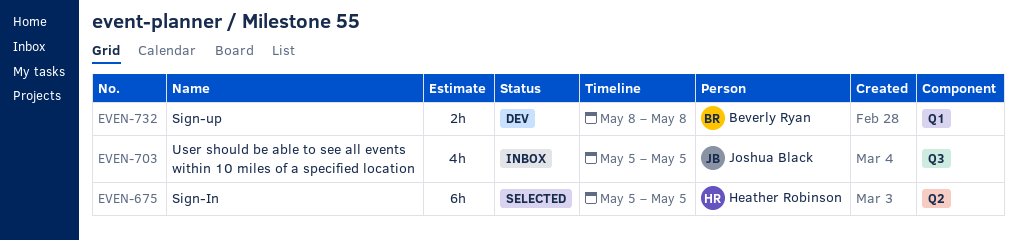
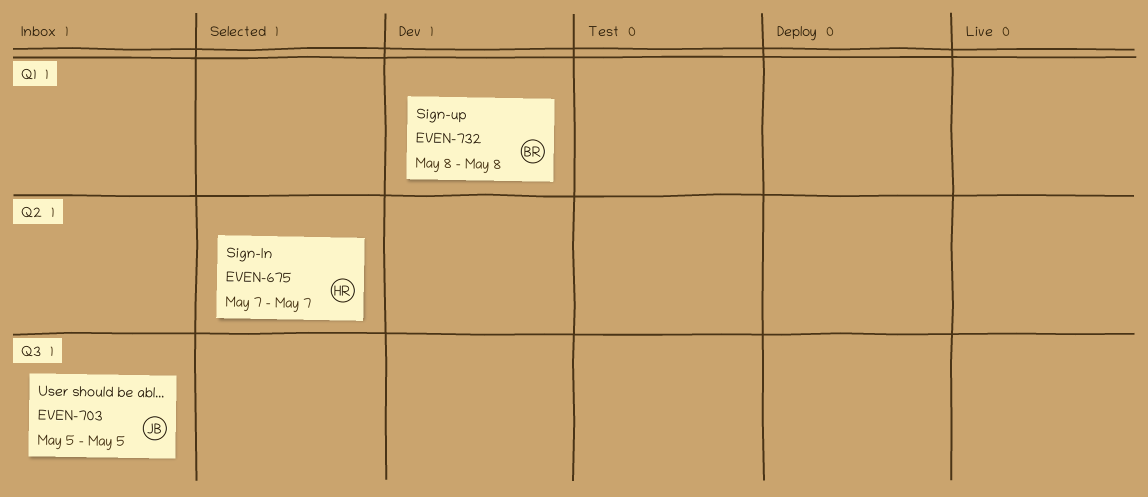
EVEN-675, start: May 5 -> May 7
EVEN-675, due: May 5 -> May 7

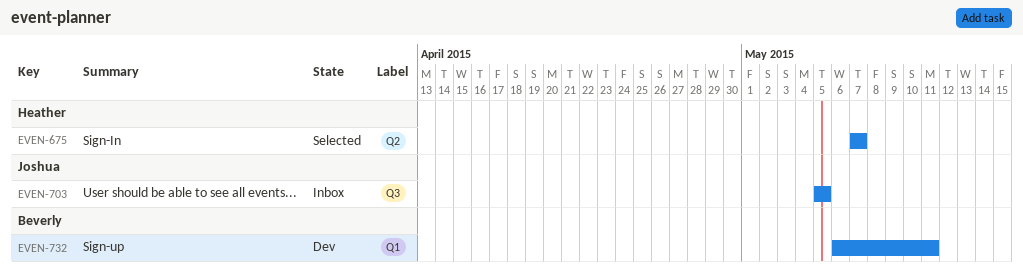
EVEN-732, start: May 8 -> May 6
EVEN-732, due: May 8 -> May 11

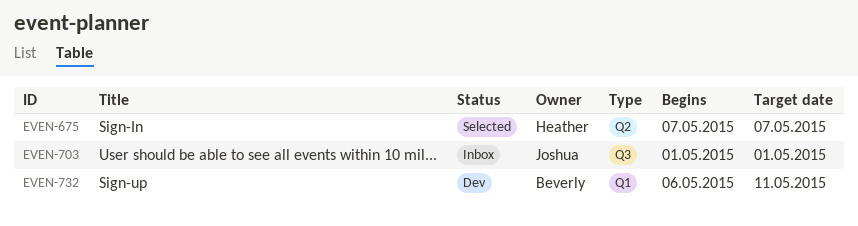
EVEN-703, start: May 5 -> May 1
EVEN-703, due: May 5 -> May 1

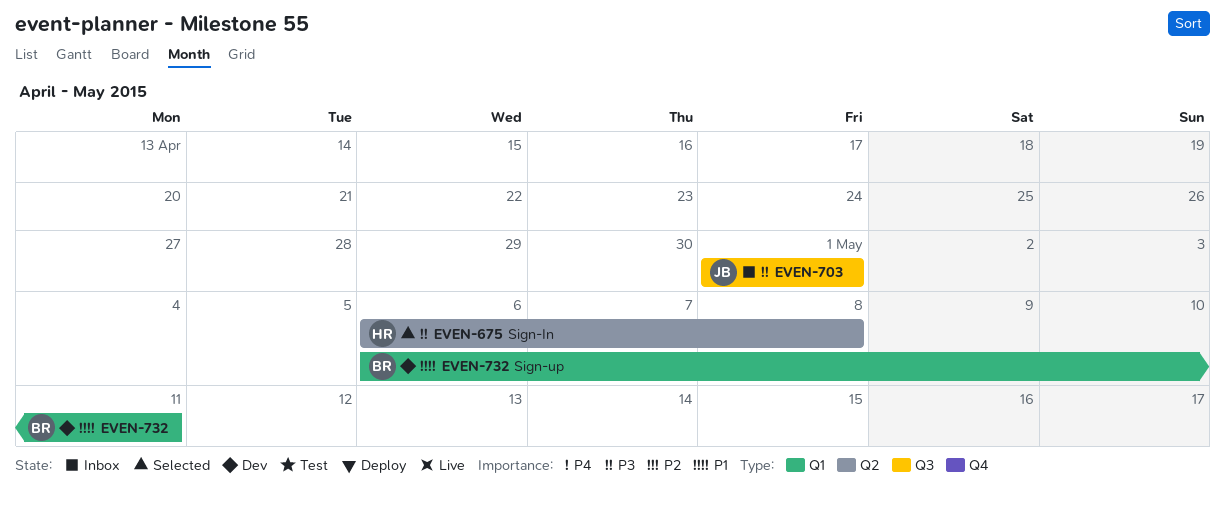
EVEN-675, start: May 7 -> May 6
EVEN-675, due: May 7 -> May 8

